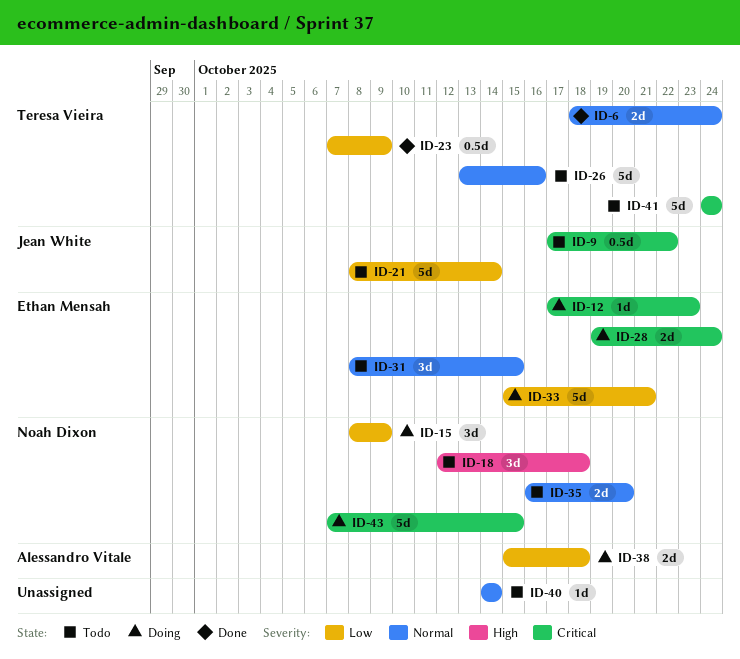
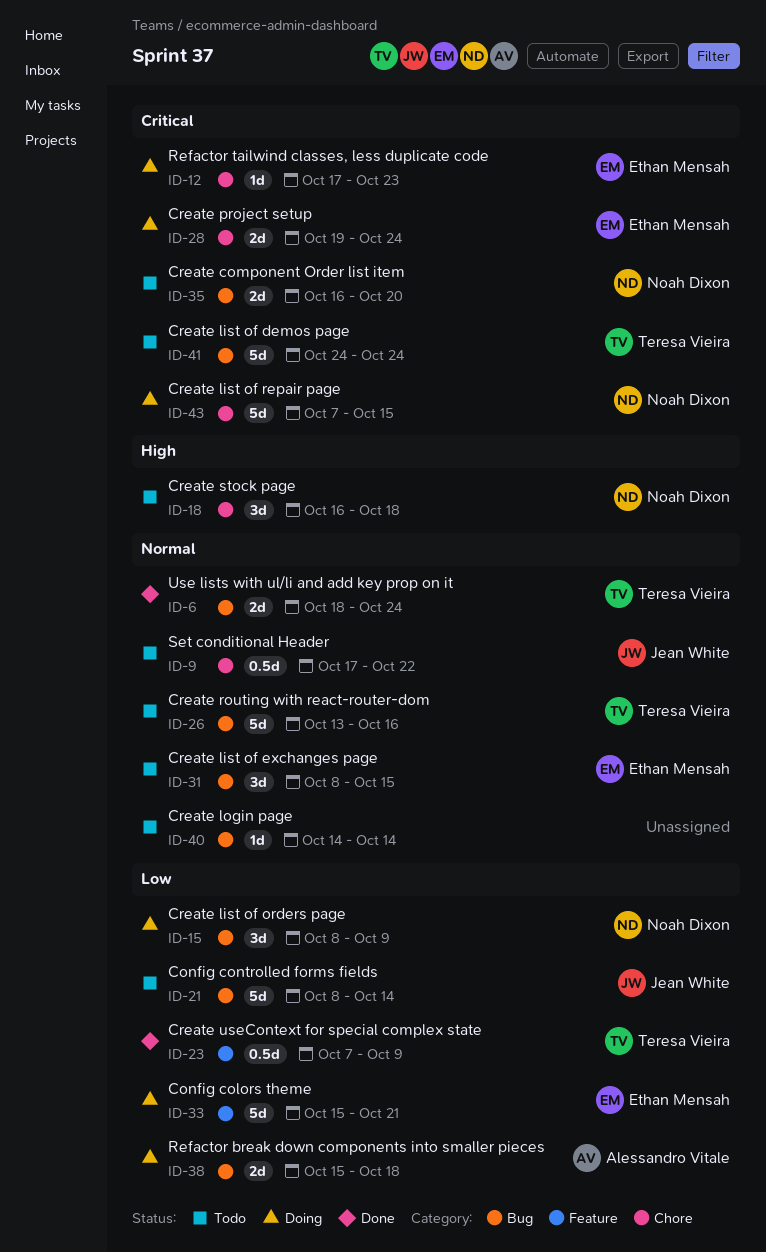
ID-9, priority: Critical -> Normal
ID-18, start: Oct 12 -> Oct 16
ID-35, priority: Normal -> Critical

